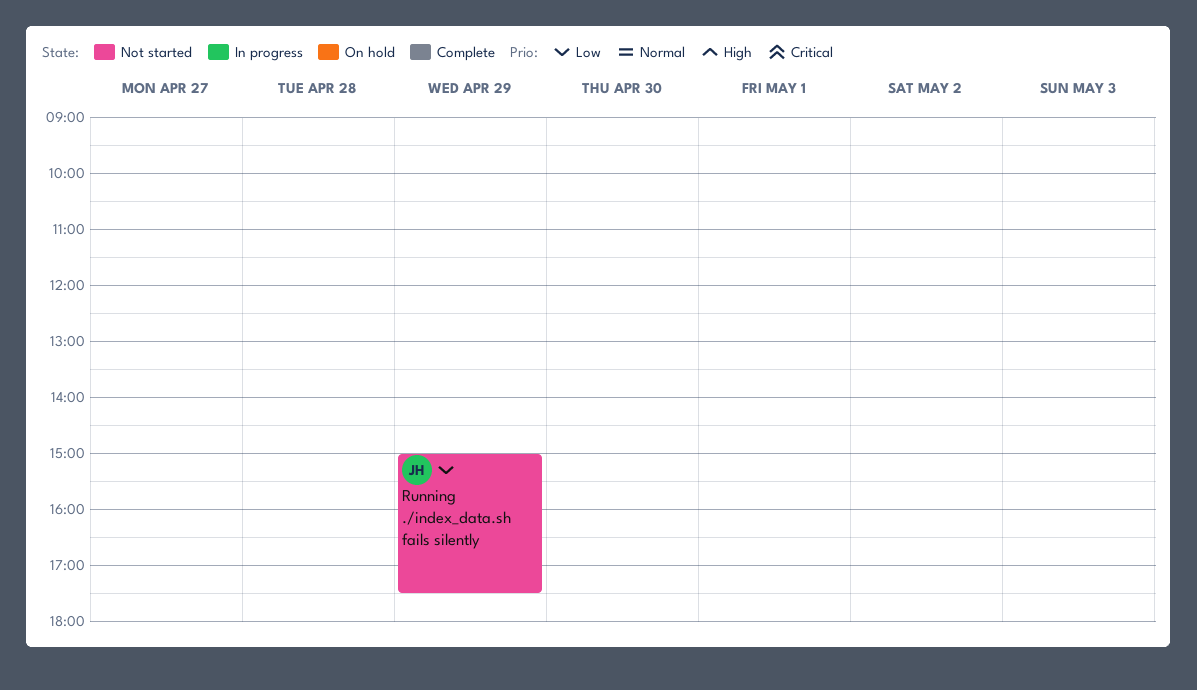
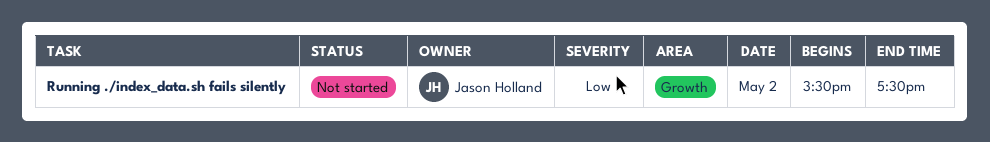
Running ./index_data.sh fails silently, day: Apr 29 -> May 2
Running ./index_data.sh fails silently, begins: 15:00 -> 15:30

